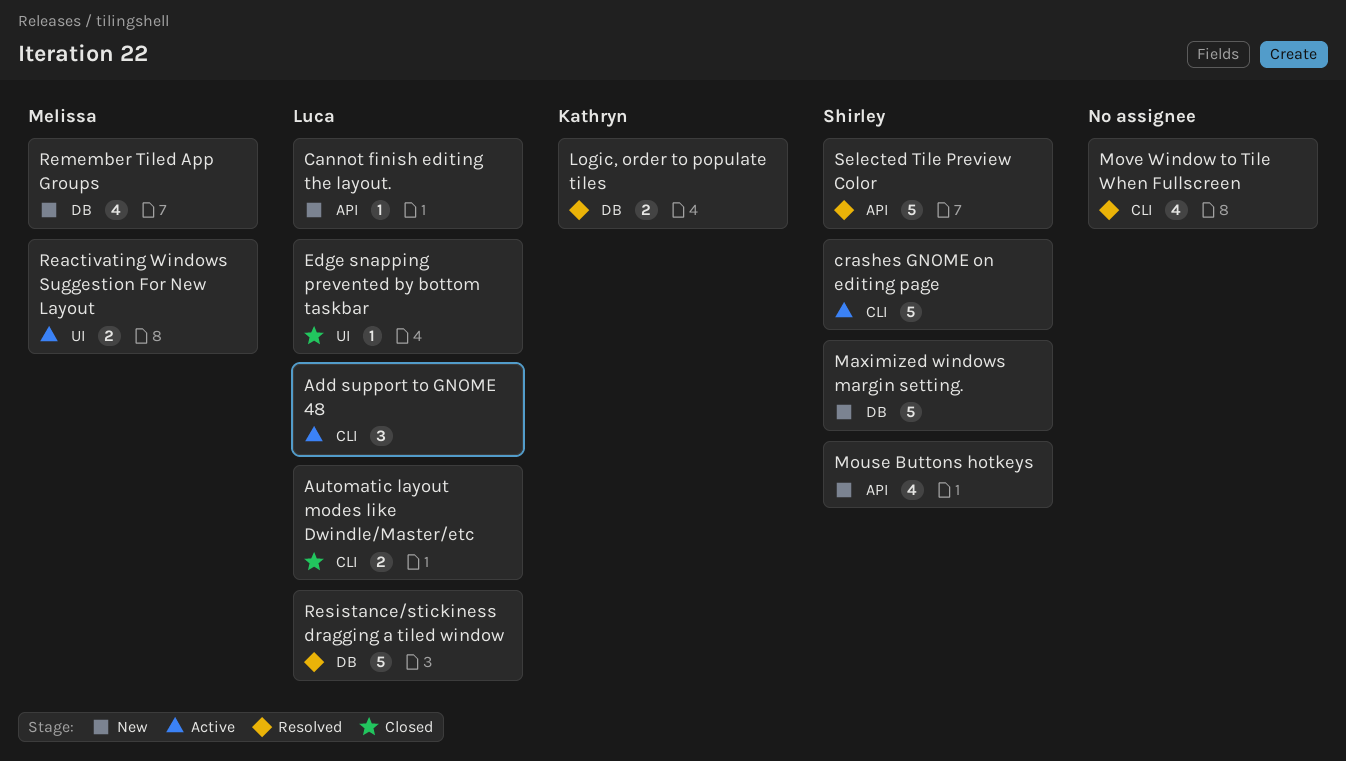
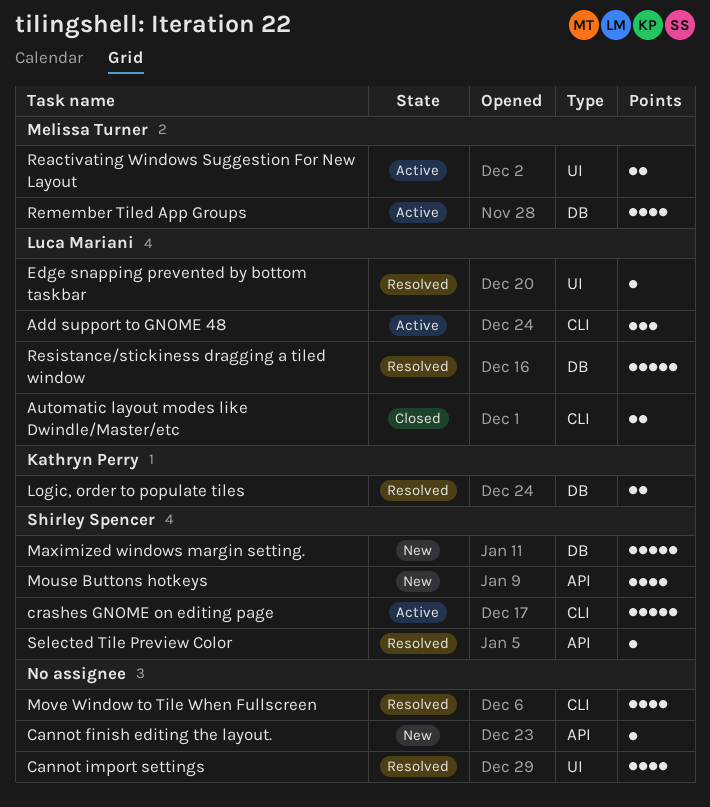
Cannot finish editing the layout., owner: Luca Mariani -> none
Cannot import settings: none -> present
Edge snapping prevented by bottom taskbar, status: Closed -> Resolved
Remember Tiled App Groups, status: New -> Active
Selected Tile Preview Color, estimate: 5 -> 1

